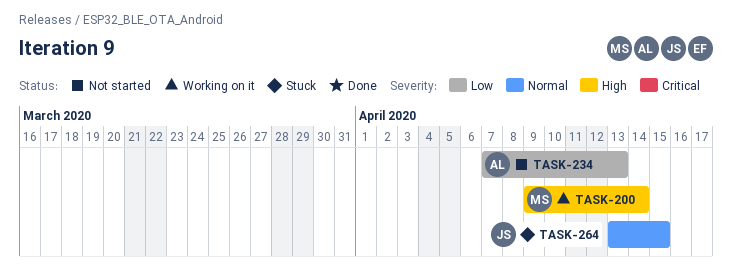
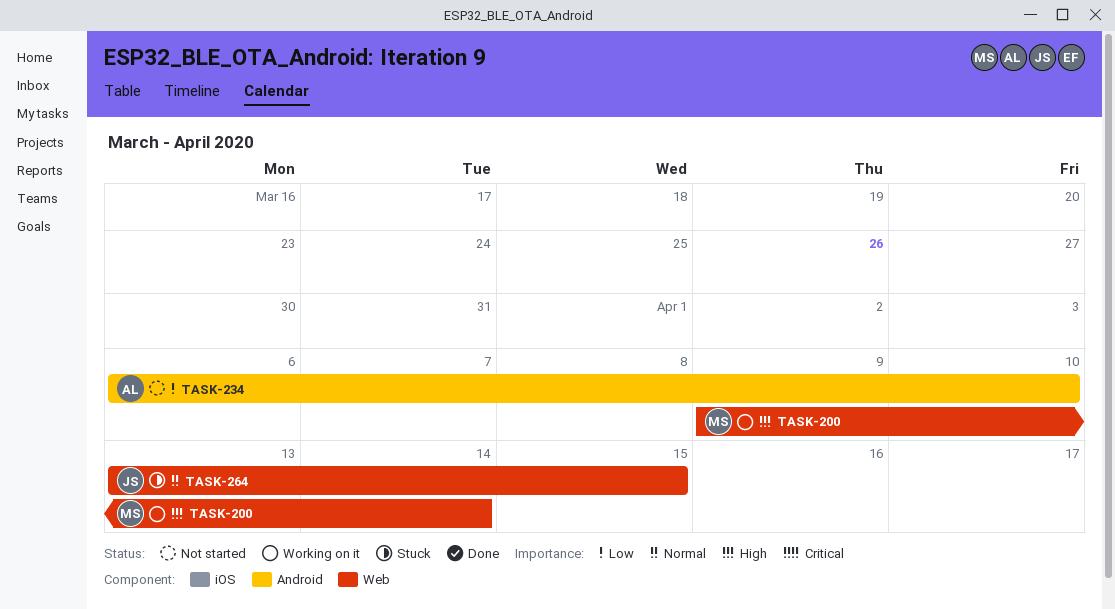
TASK-234, start: Apr 7 -> Apr 6
TASK-234, due: Apr 13 -> Apr 10

